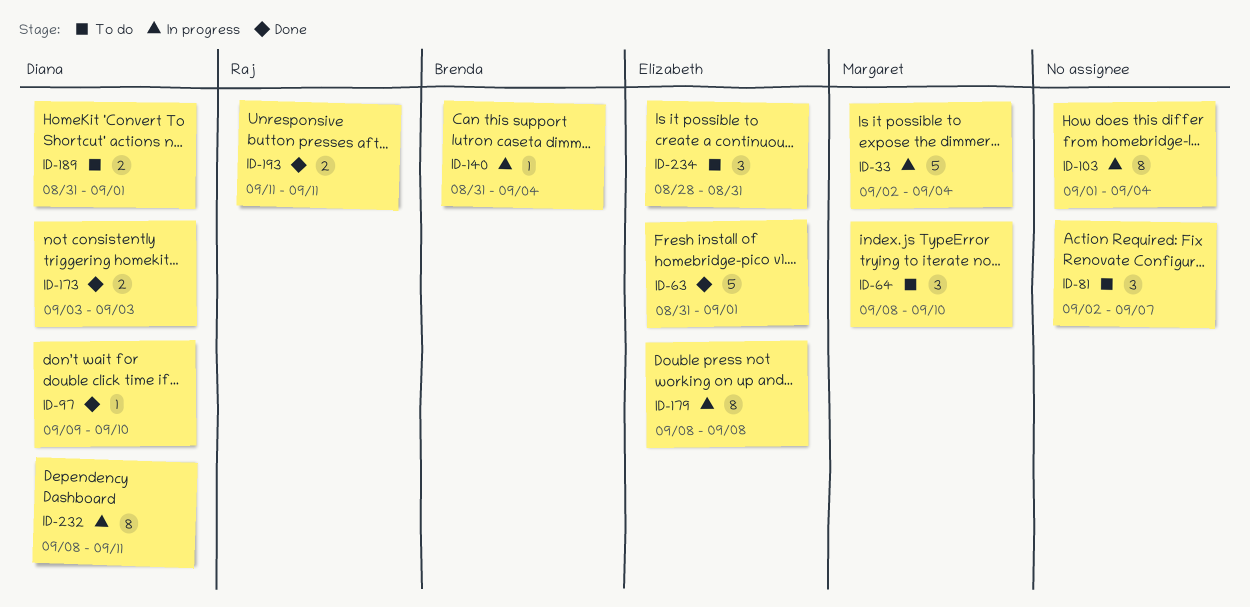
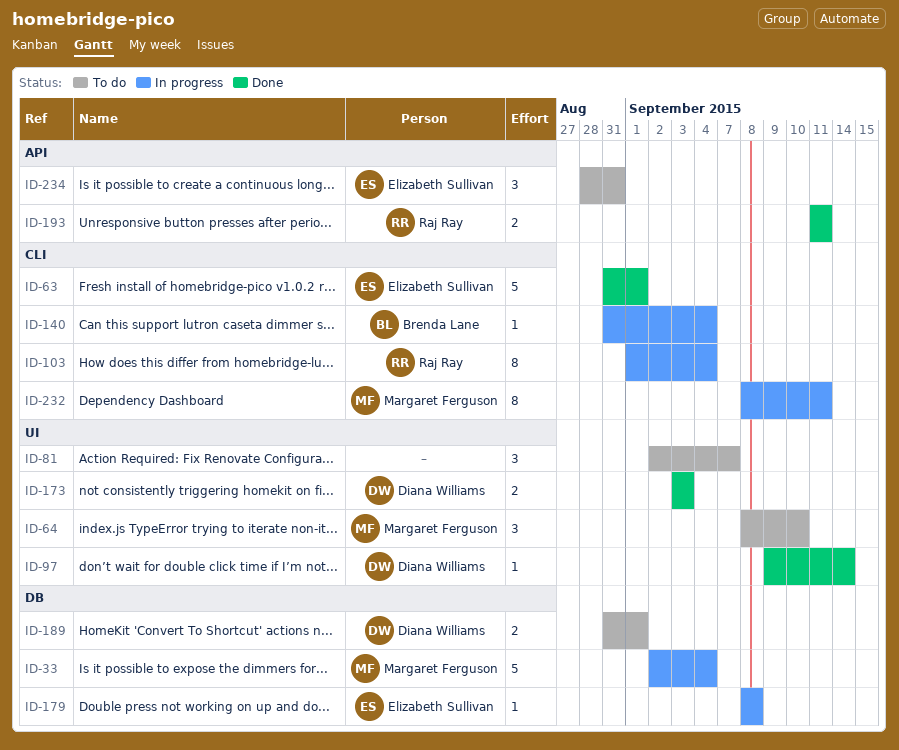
ID-97, due: Sep 10 -> Sep 14
ID-103, owner: none -> Raj Ray
ID-179, estimate: 8 -> 1
ID-232, owner: Diana Williams -> Margaret Ferguson

